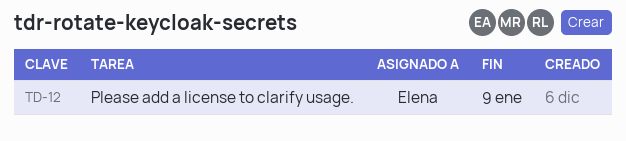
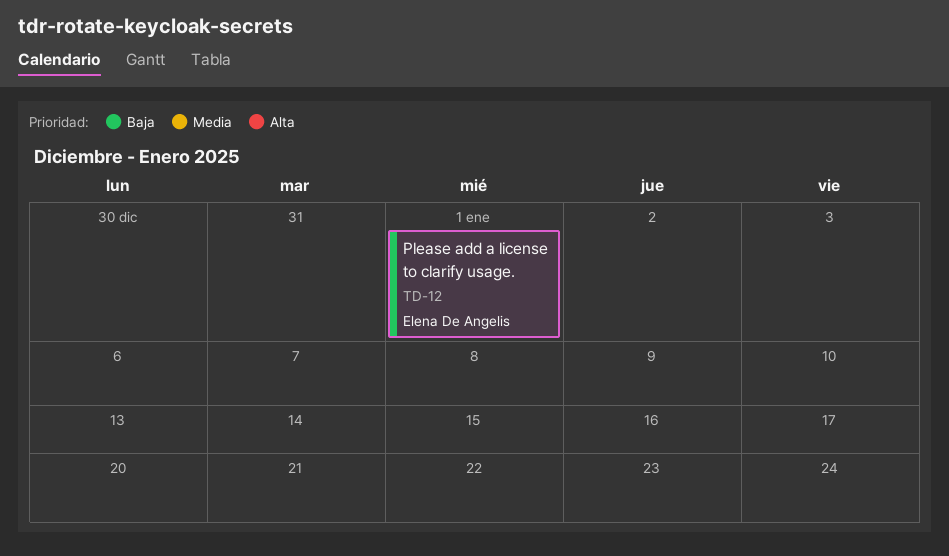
TD-12, due: Jan 9 -> Jan 1

